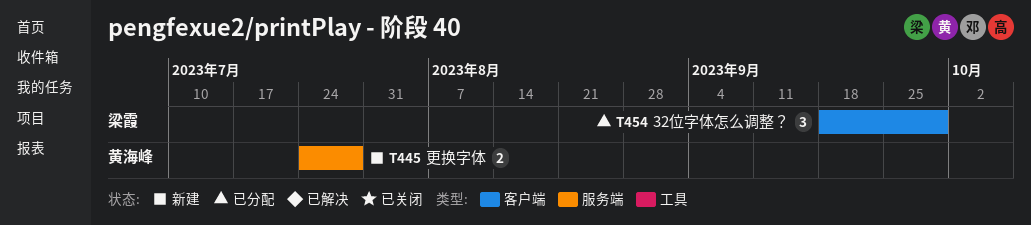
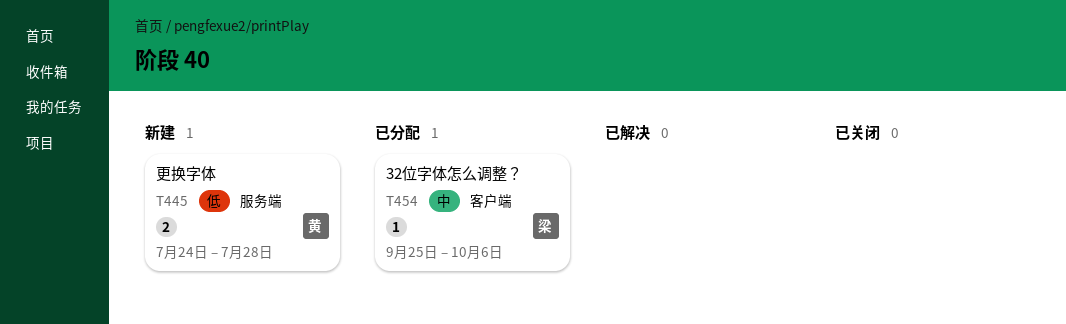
T454, estimate: 3 -> 1
T454, start: Sep 18 -> Sep 25
T454, due: Sep 29 -> Oct 6

